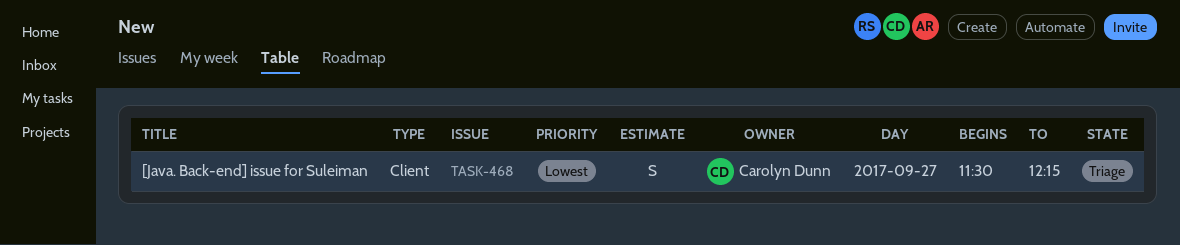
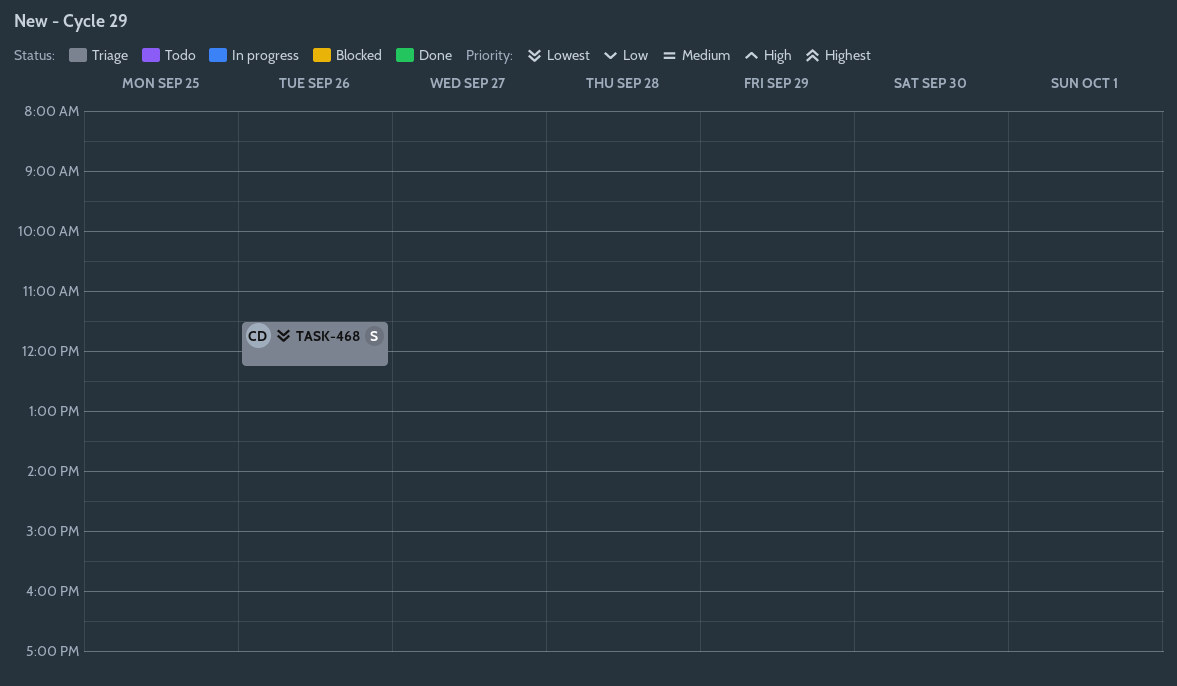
TASK-468, day: Sep 27 -> Sep 26

